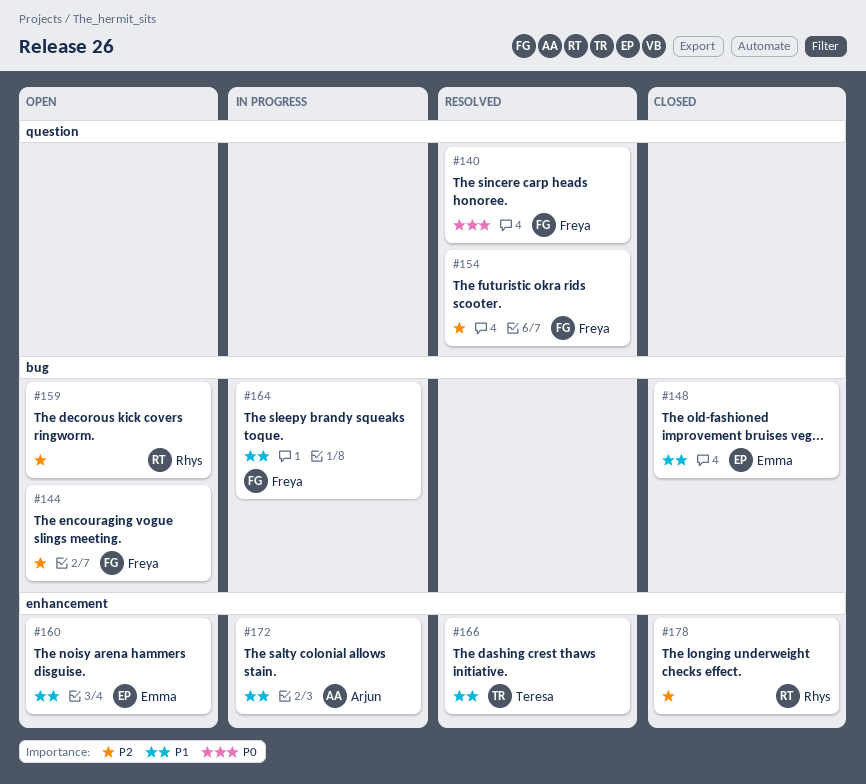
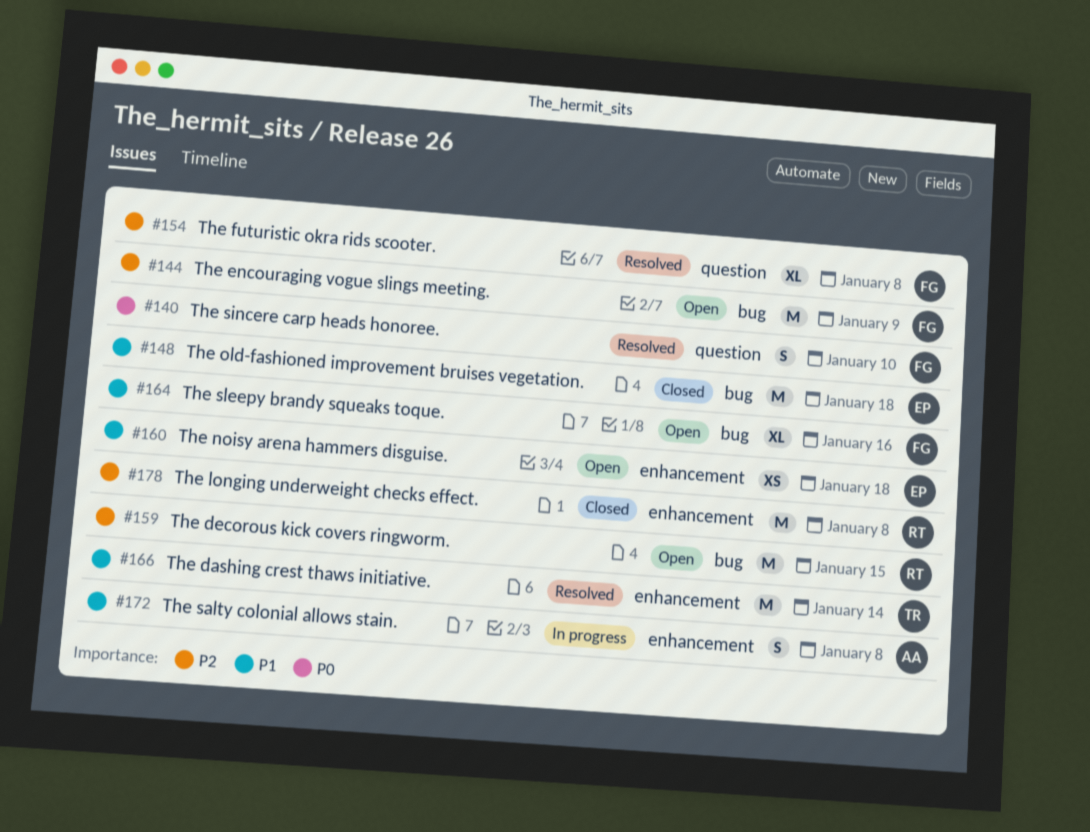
#164, status: In progress -> Open

